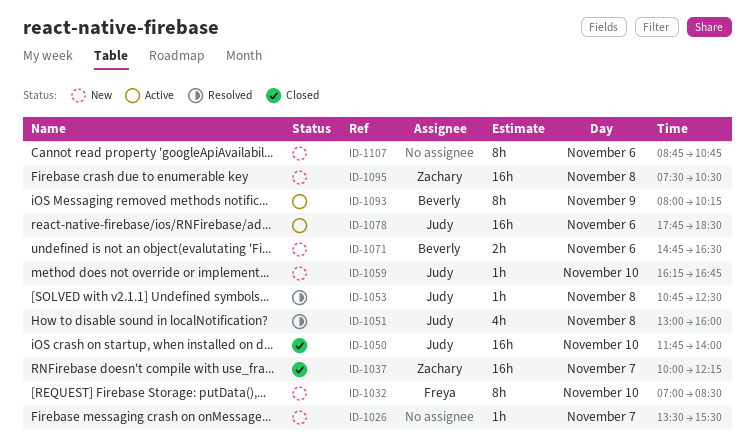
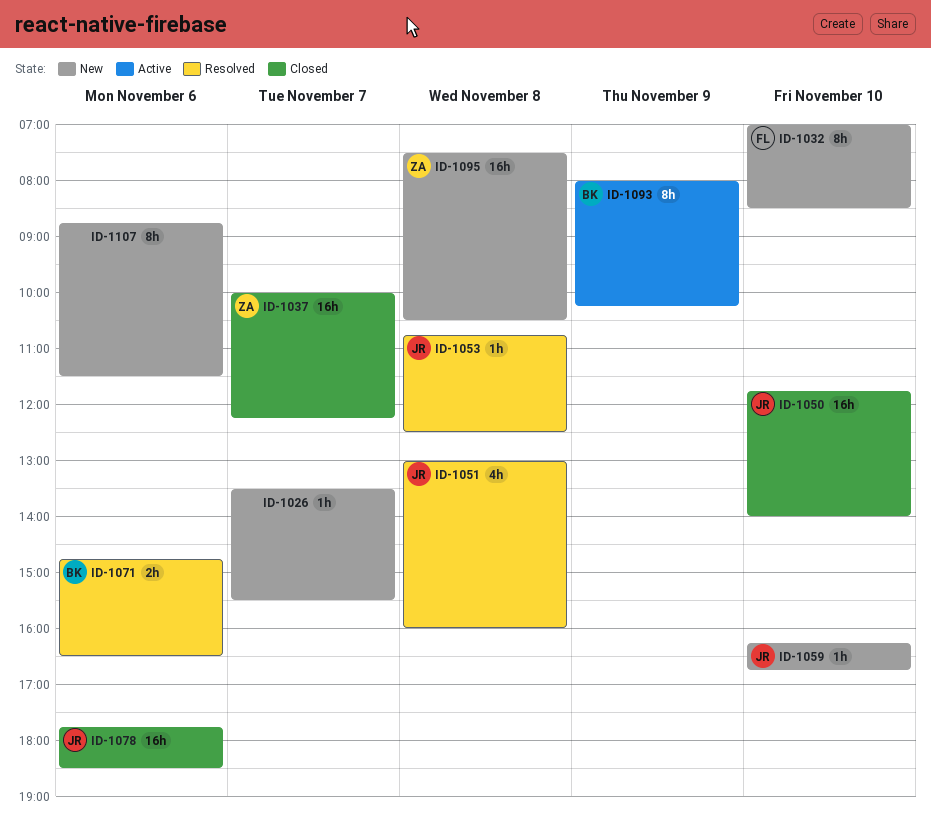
ID-1071, status: New -> Resolved
ID-1078, status: Active -> Closed
ID-1107, ends: 10:45 -> 11:30

